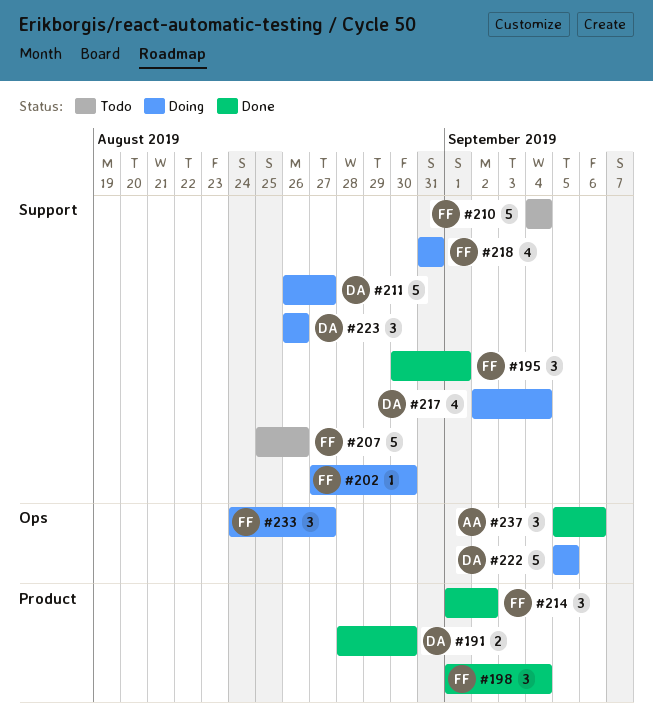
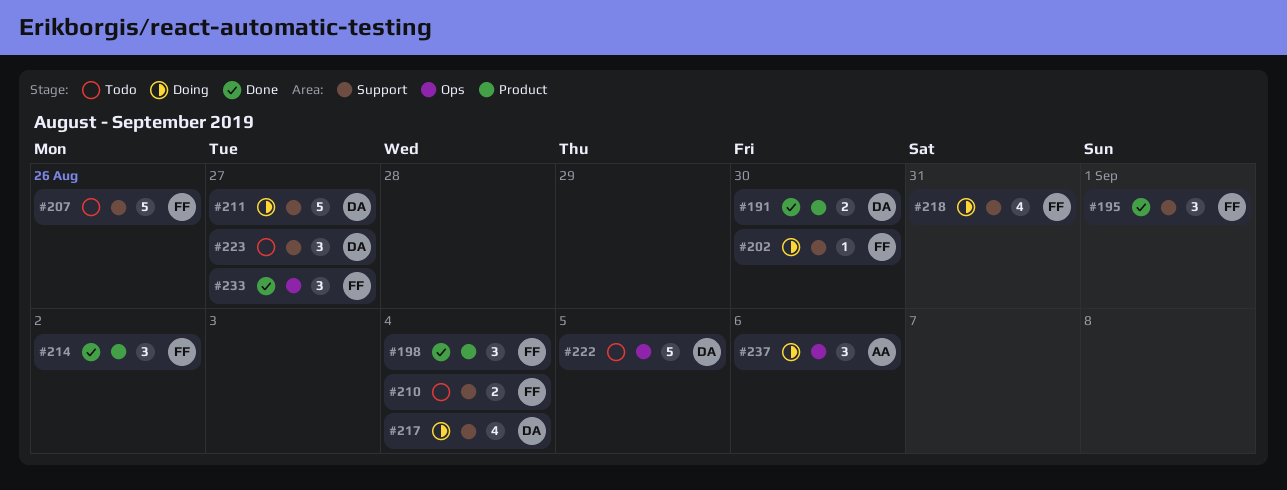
#210, estimate: 5 -> 2
#222, status: Doing -> Todo
#223, status: Doing -> Todo
#223, due: Aug 26 -> Aug 27
#233, status: Doing -> Done
#237, status: Done -> Doing

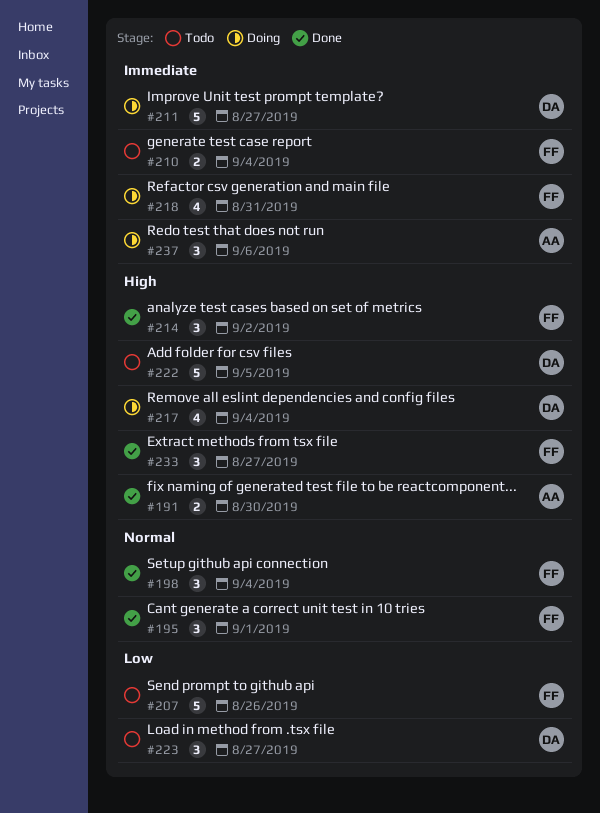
#191, owner: DA -> AA
#202: present -> none

